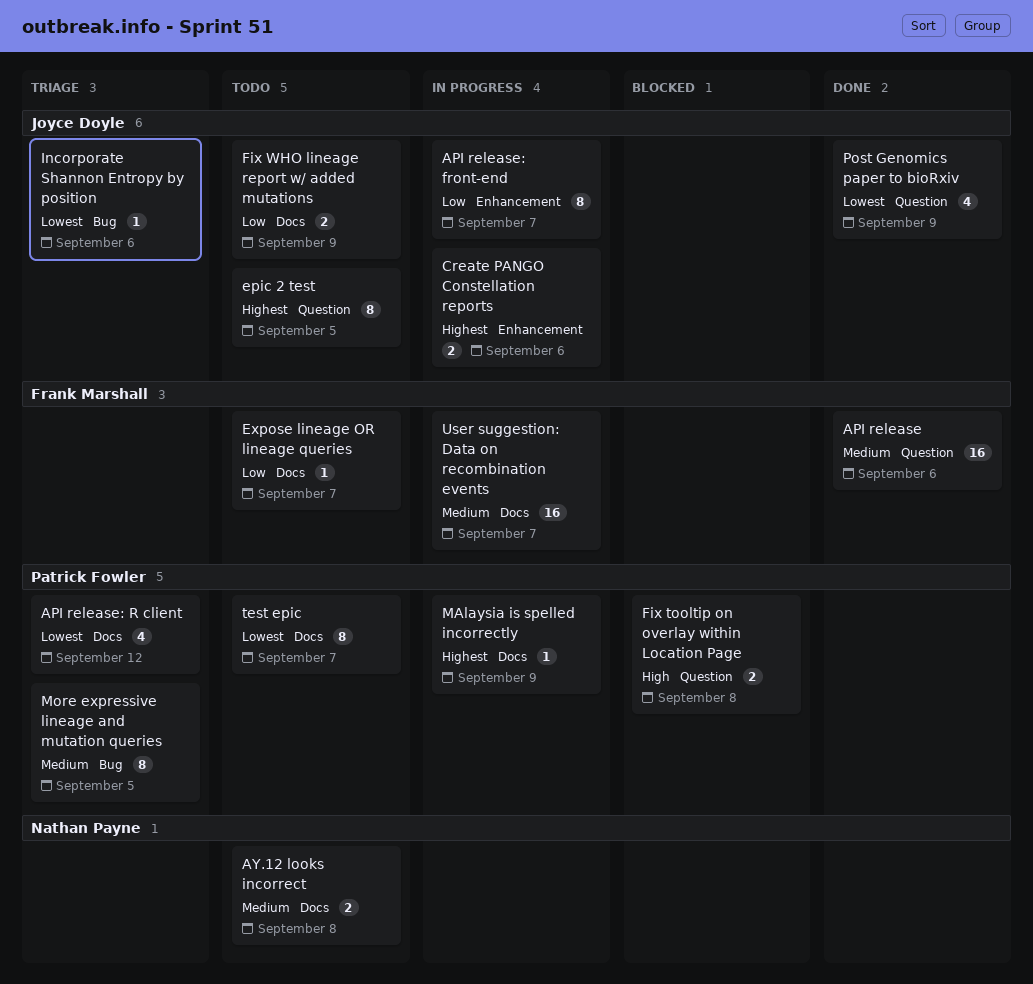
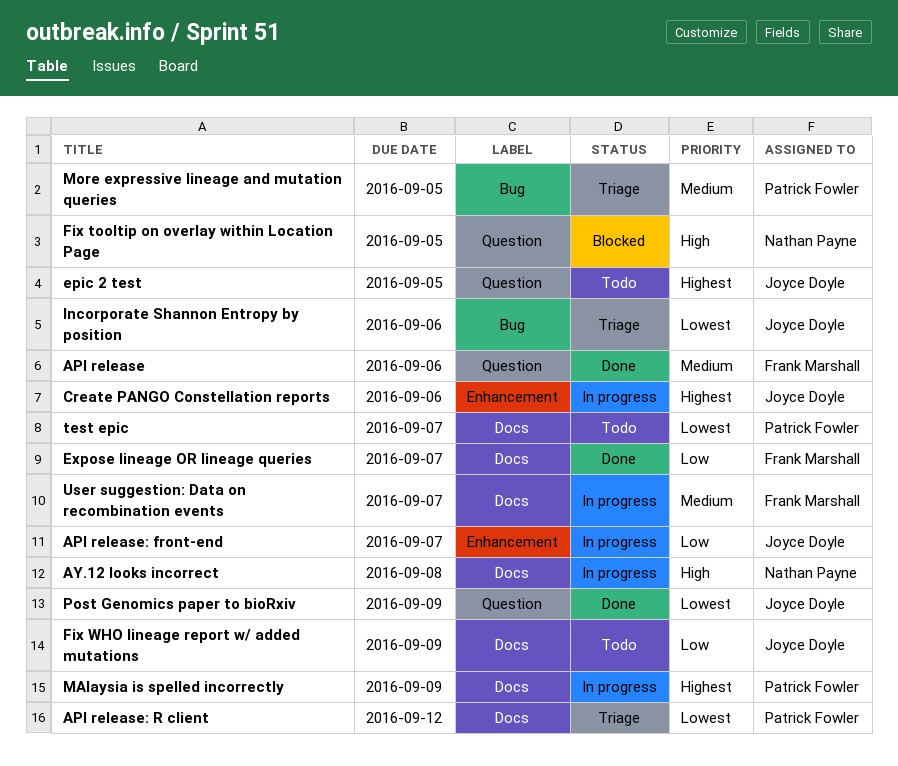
AY.12 looks incorrect, status: Todo -> In progress
AY.12 looks incorrect, priority: Medium -> High
Expose lineage OR lineage queries, status: Todo -> Done
Fix tooltip on overlay within Location Page, owner: Patrick Fowler -> Nathan Payne
Fix tooltip on overlay within Location Page, due: Sep 8 -> Sep 5

